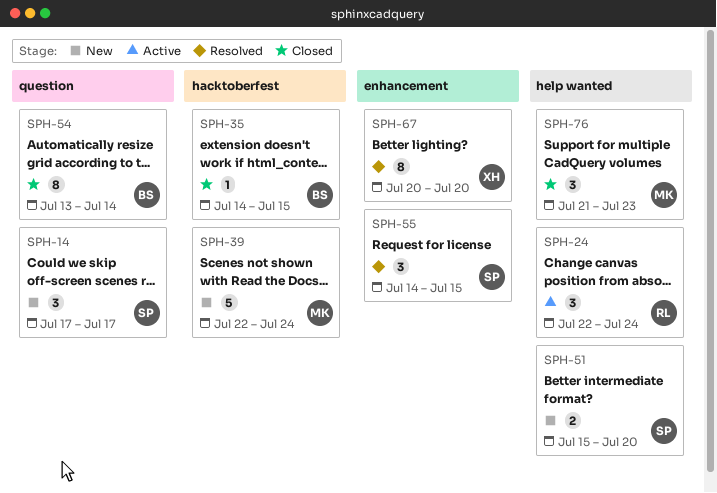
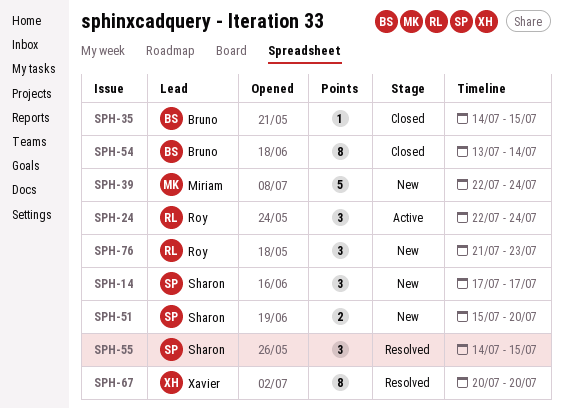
SPH-76, status: Closed -> New
SPH-76, owner: Miriam -> Roy

